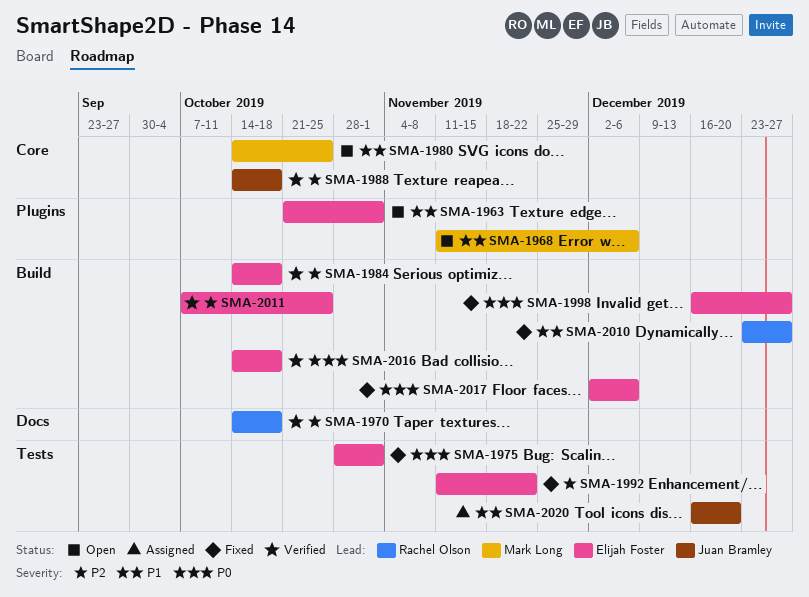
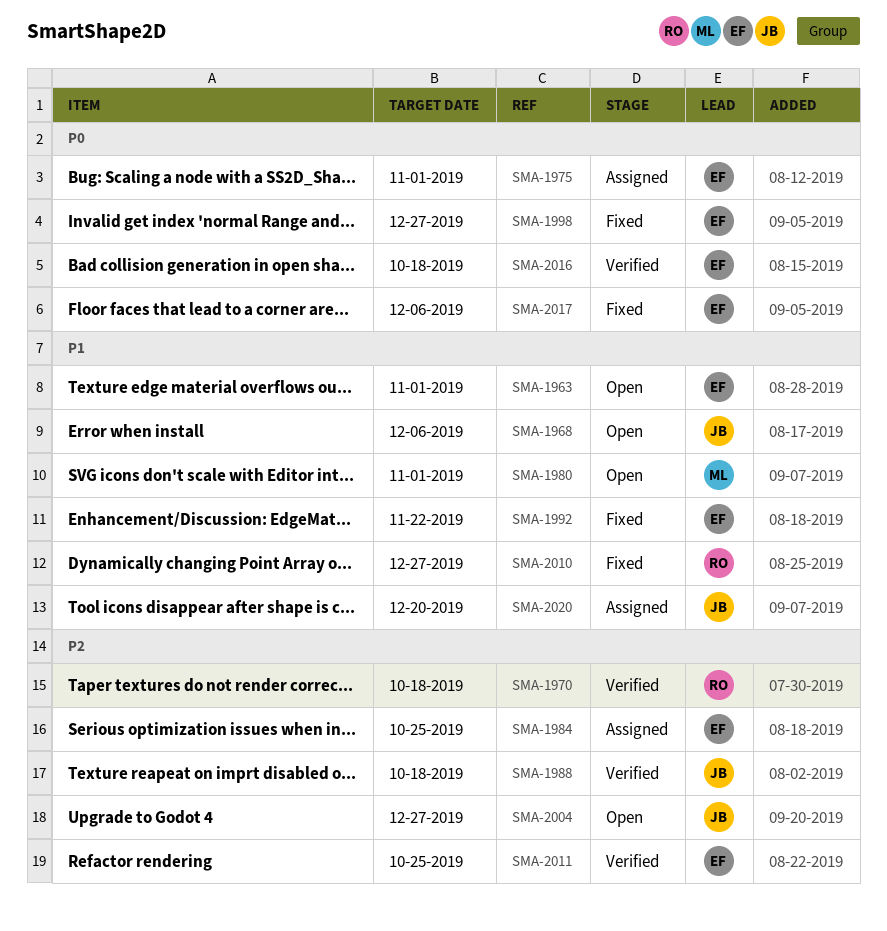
SMA-1968, owner: Mark Long -> Juan Bramley
SMA-1975, status: Fixed -> Assigned
SMA-1980, due: Oct 25 -> Nov 1
SMA-1984, status: Verified -> Assigned
SMA-1984, due: Oct 18 -> Oct 25
SMA-1992, priority: P2 -> P1
SMA-2004: none -> present

